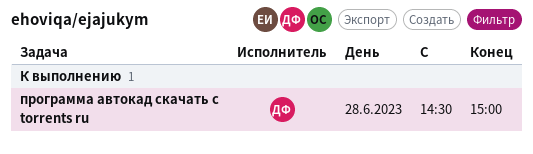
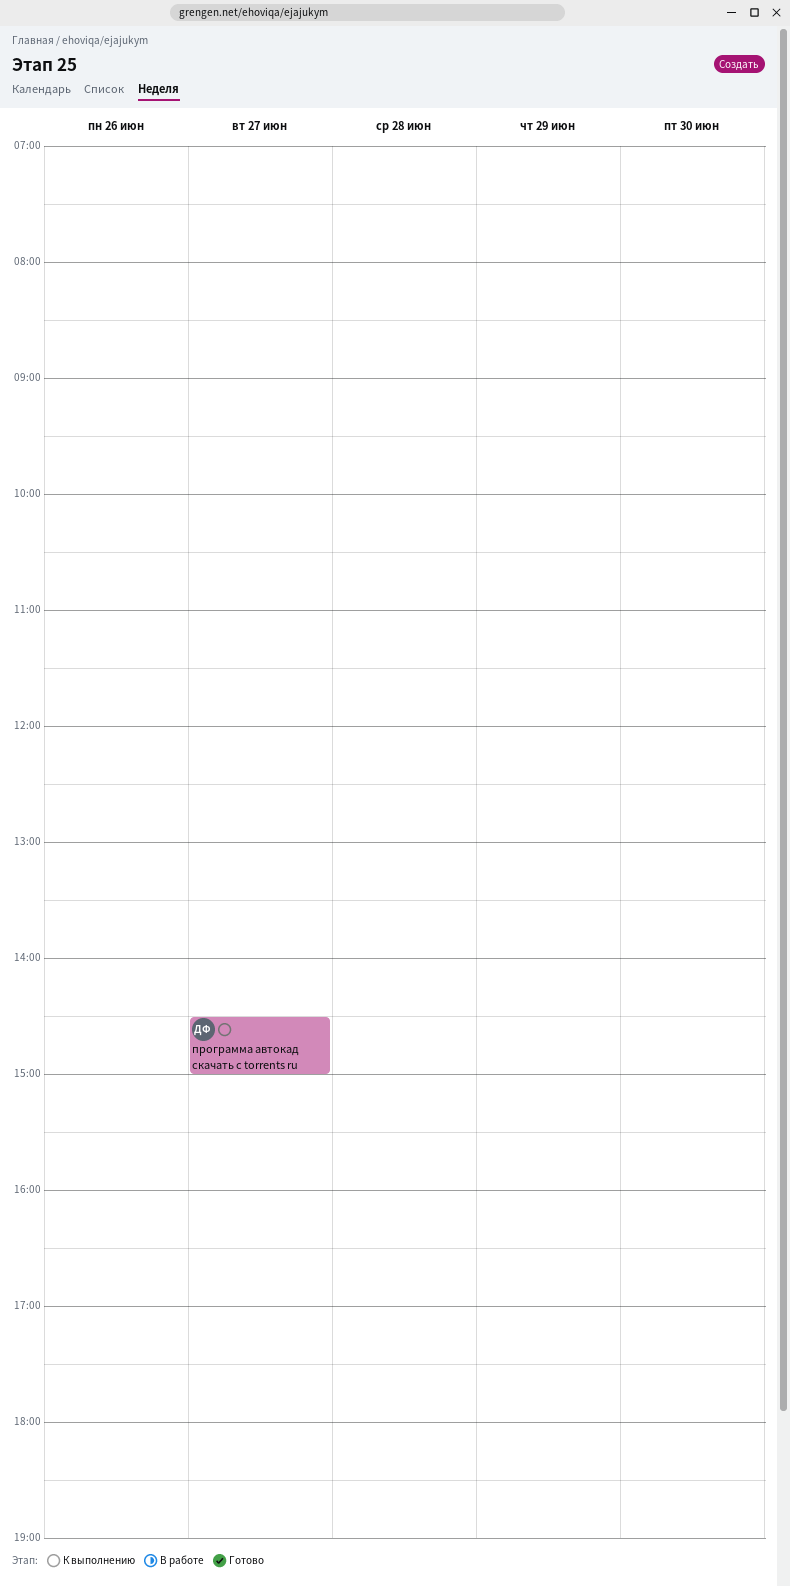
программа автокад скачать c torrents ru, day: Jun 28 -> Jun 27

